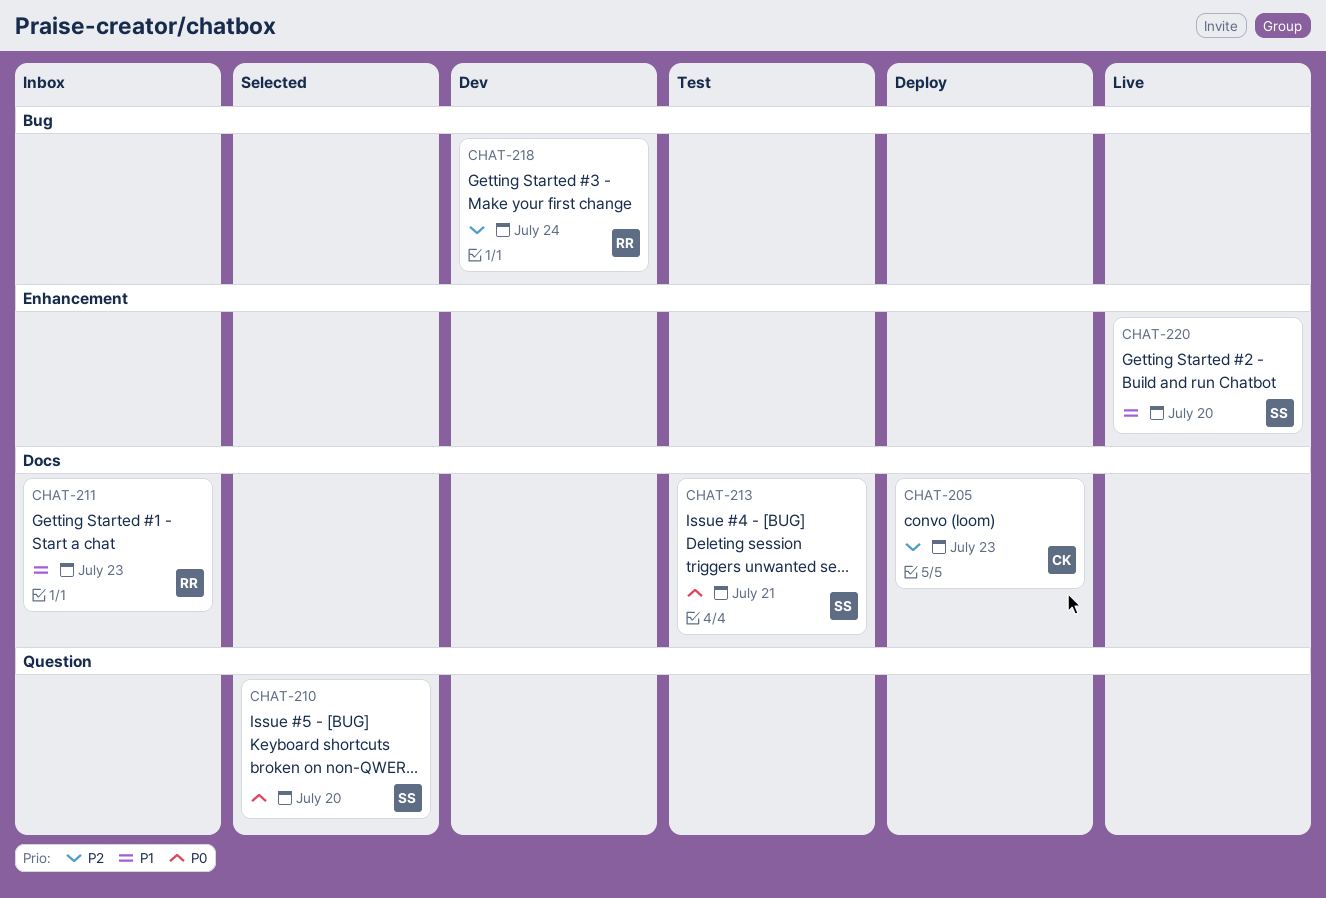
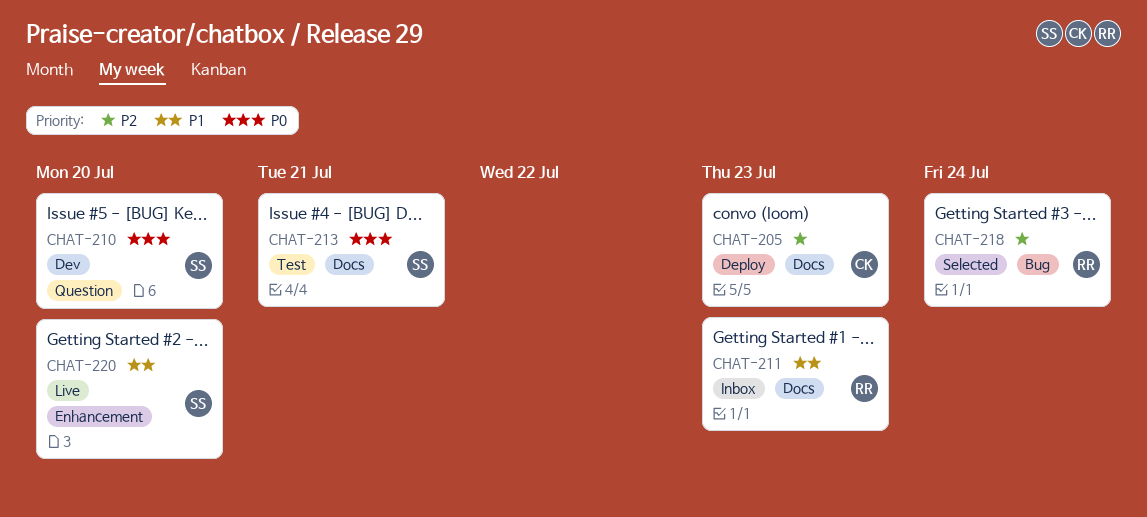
CHAT-210, status: Selected -> Dev
CHAT-218, status: Dev -> Selected

